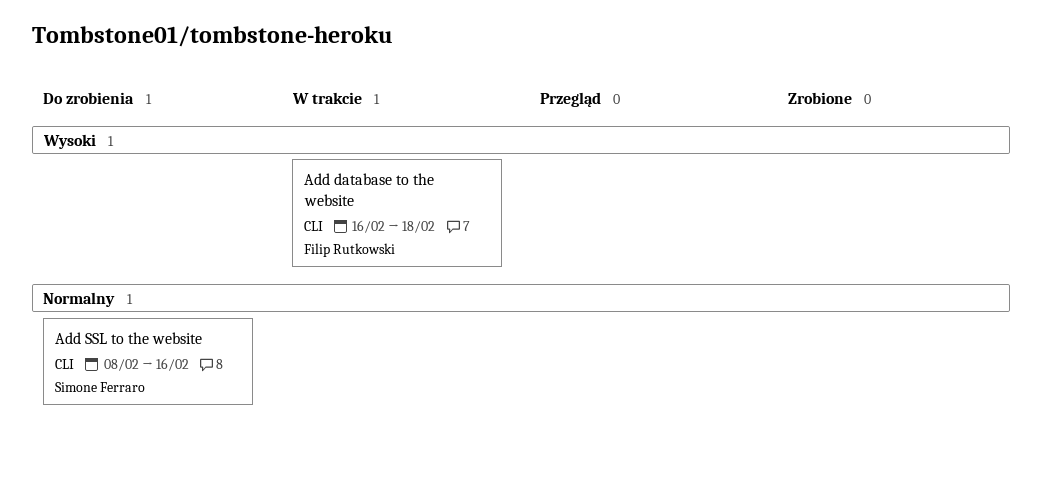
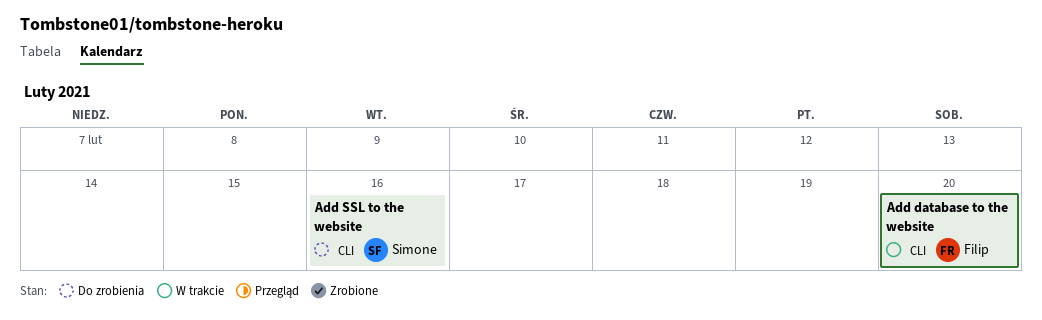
Add database to the website, due: Feb 18 -> Feb 20

